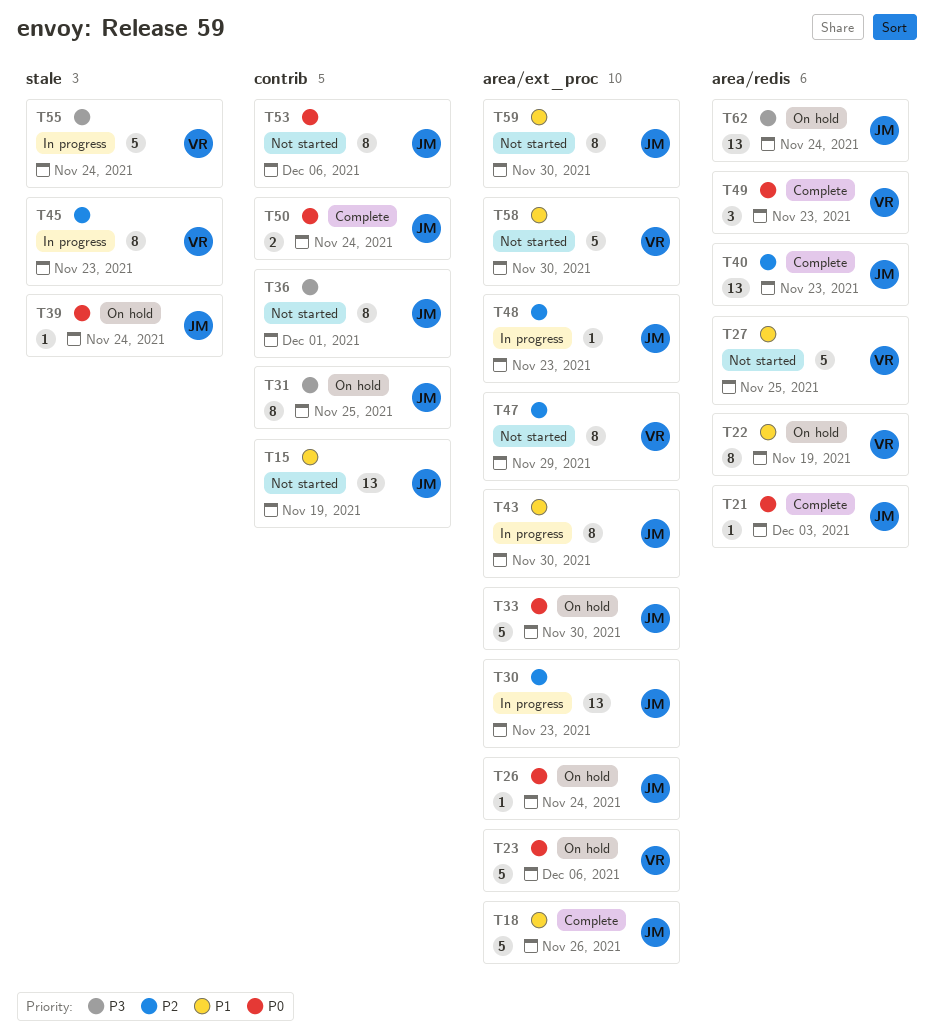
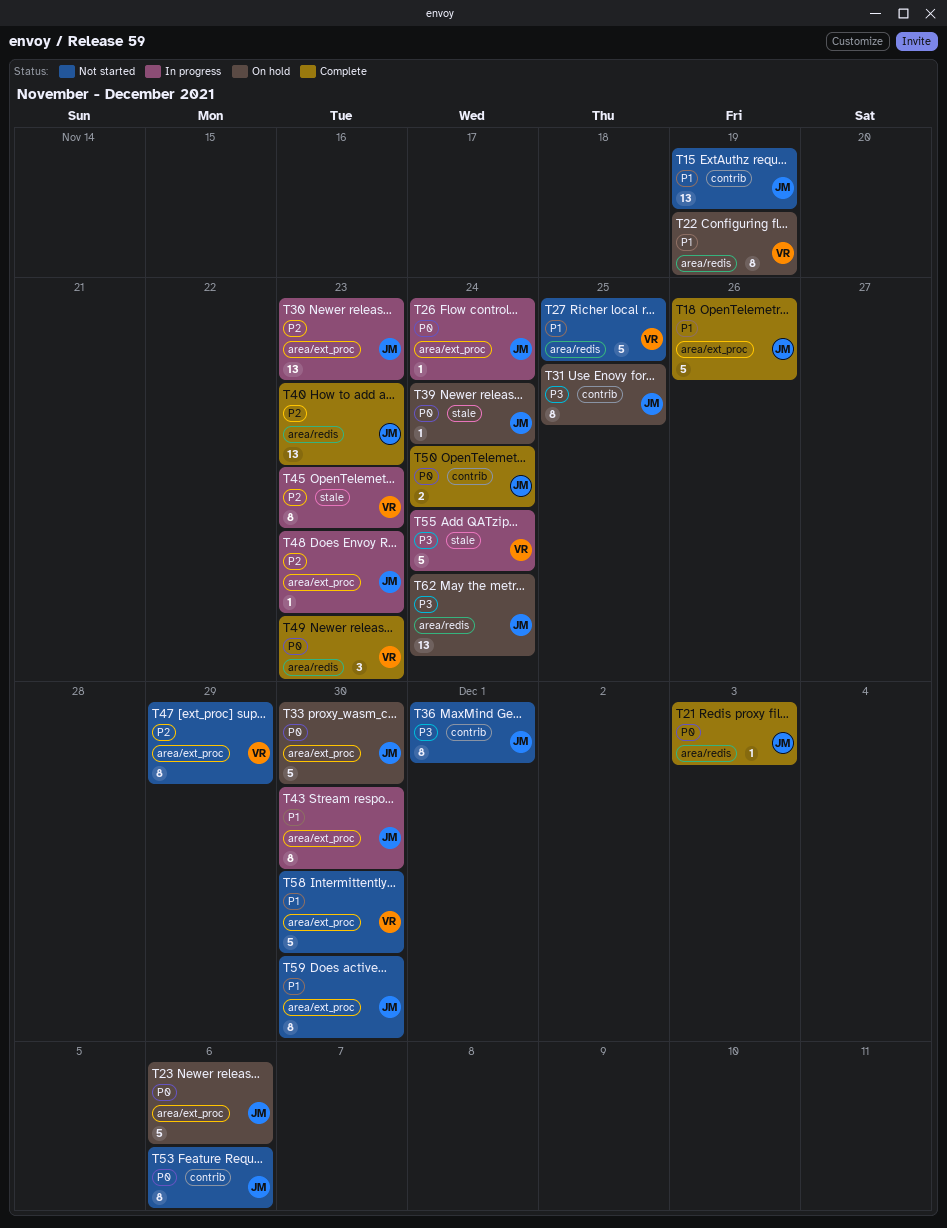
T23, owner: VR -> JM
T26, status: On hold -> In progress

